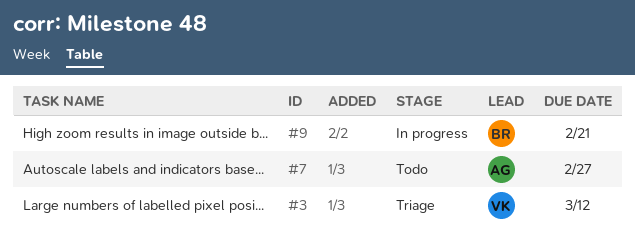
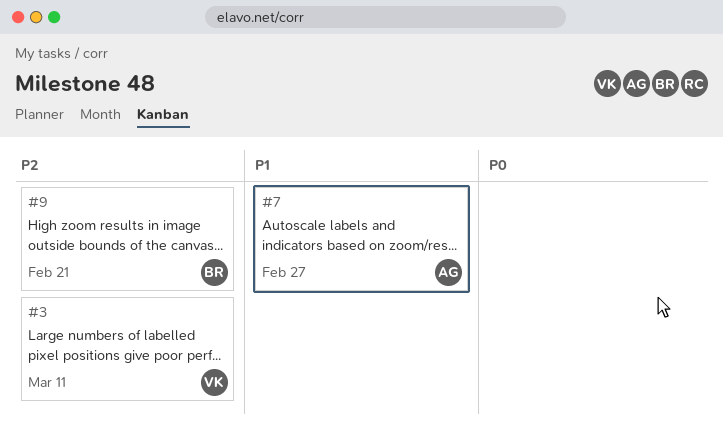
#3, due: Mar 12 -> Mar 11

